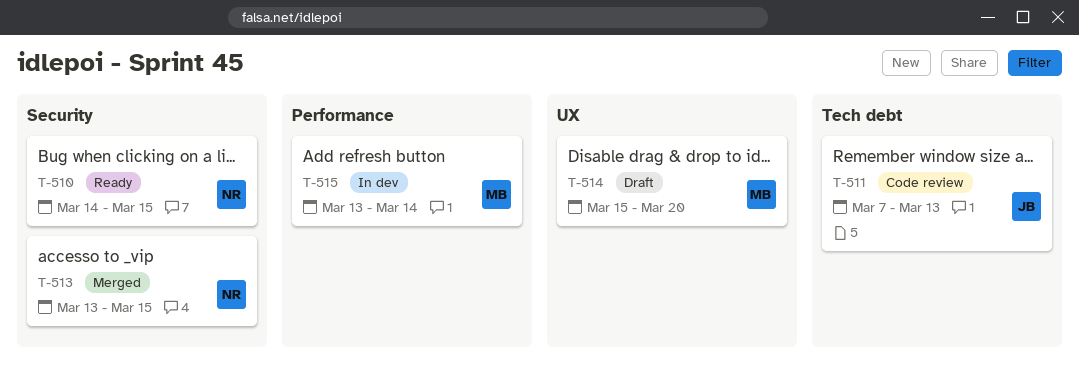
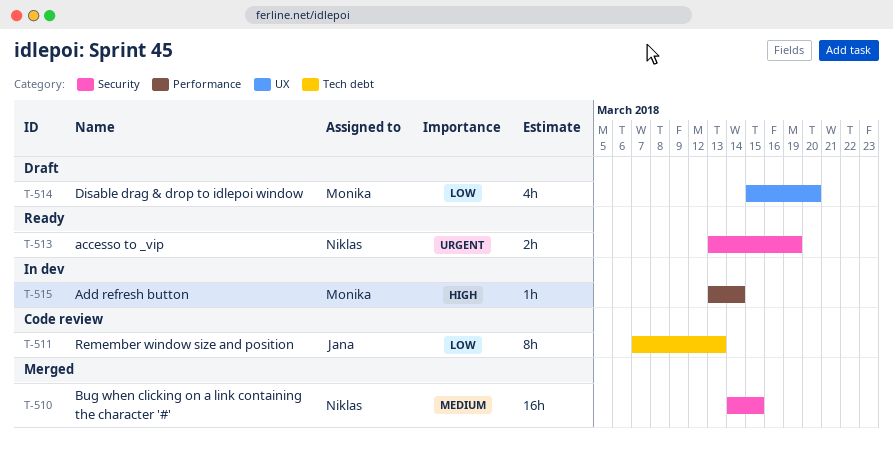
T-510, status: Ready -> Merged
T-513, status: Merged -> Ready
T-513, due: Mar 15 -> Mar 19

